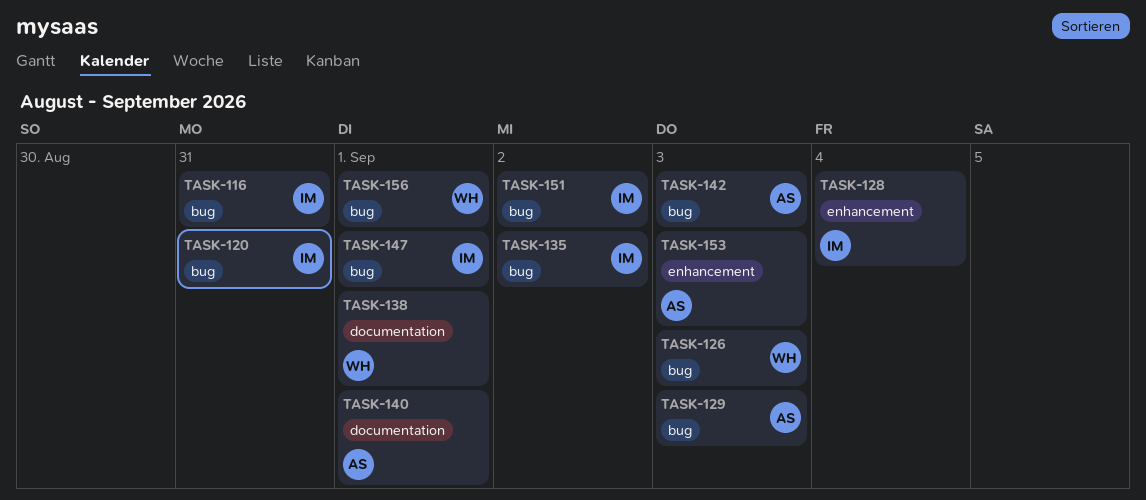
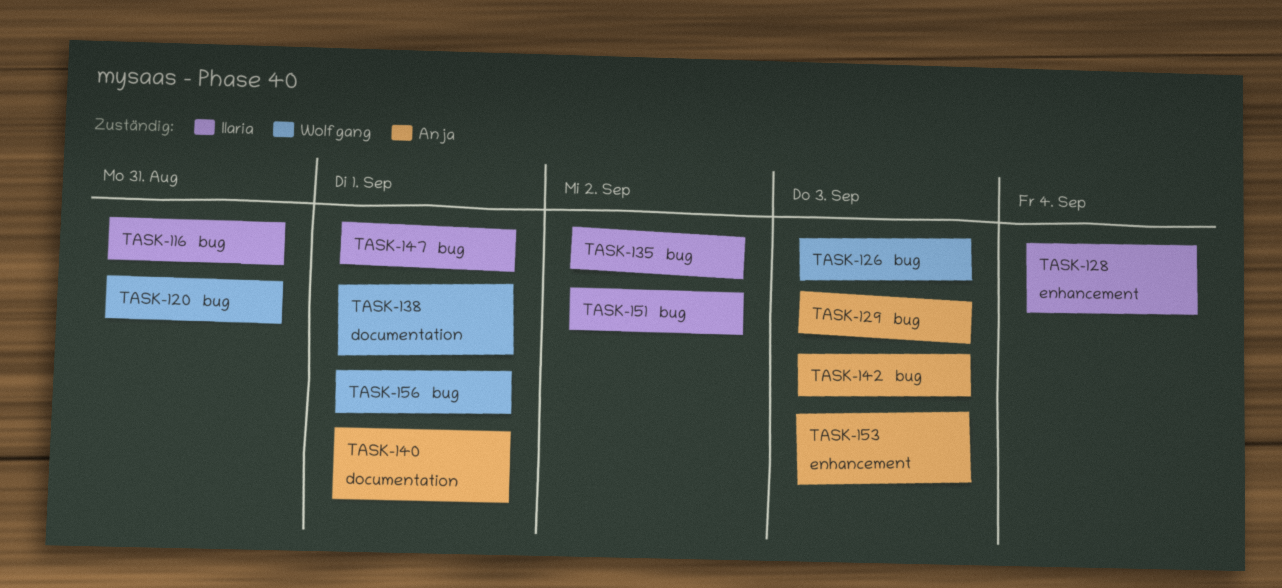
TASK-120, owner: Ilaria -> Wolfgang

